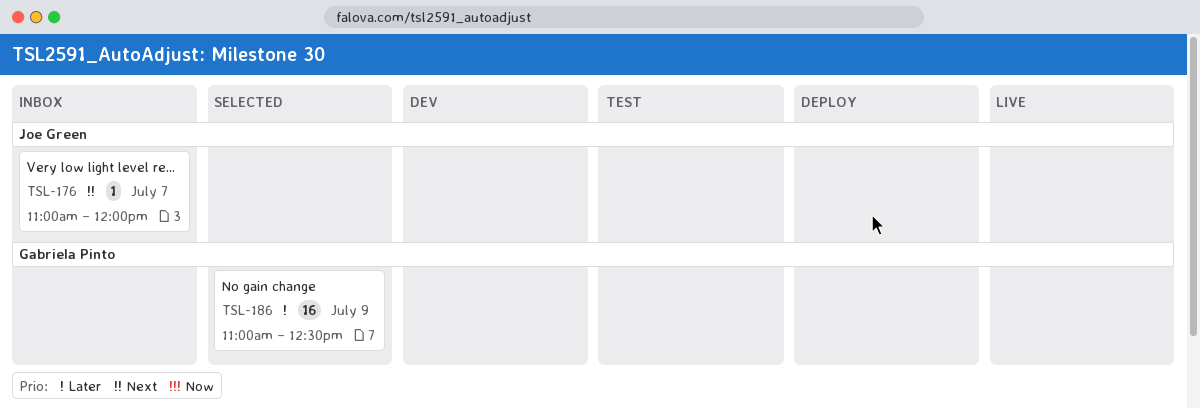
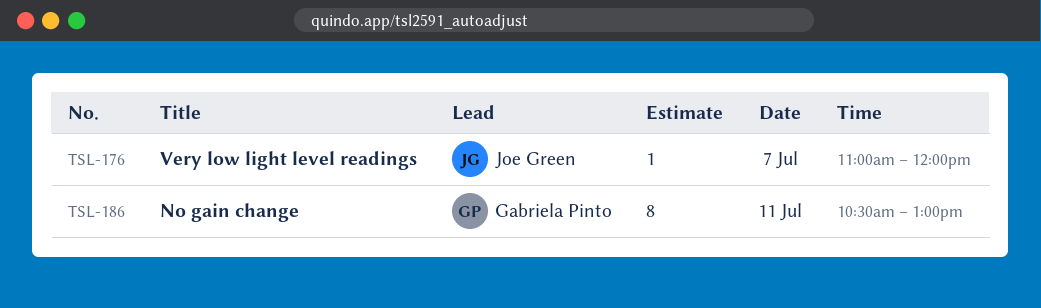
TSL-186, estimate: 16 -> 8
TSL-186, day: Jul 9 -> Jul 11
TSL-186, begins: 11:00 -> 10:30
TSL-186, ends: 12:30 -> 13:00

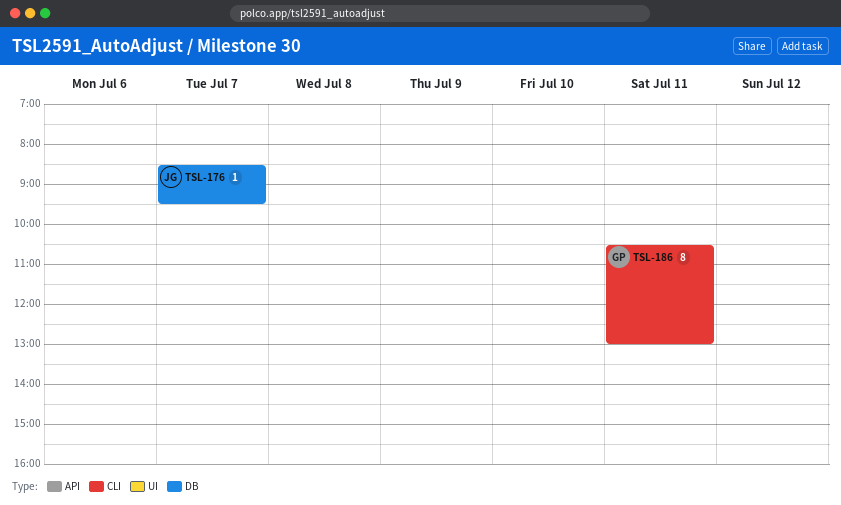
TSL-176, begins: 11:00 -> 08:30
TSL-176, ends: 12:00 -> 09:30

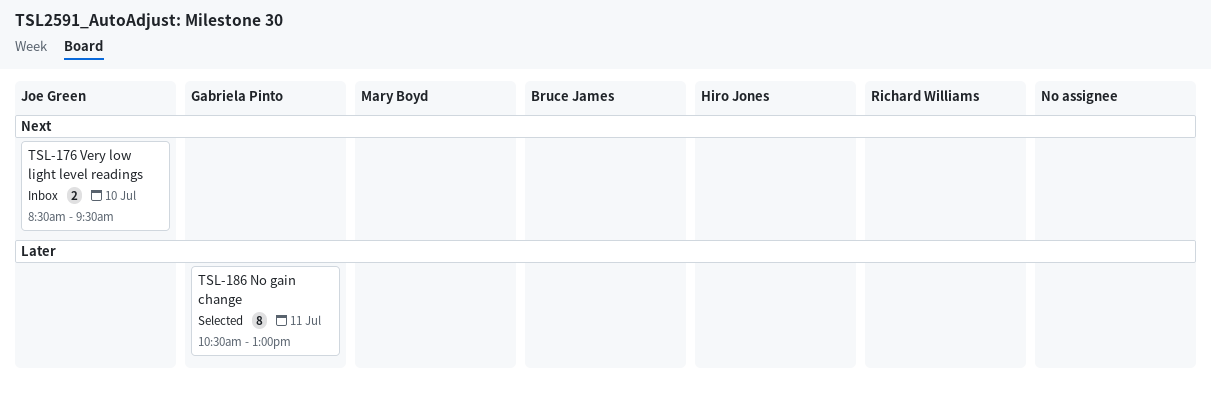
TSL-176, estimate: 1 -> 2
TSL-176, day: Jul 7 -> Jul 10

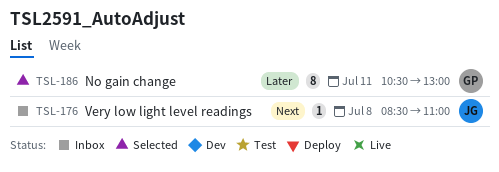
TSL-176, estimate: 2 -> 1
TSL-176, day: Jul 10 -> Jul 8
TSL-176, ends: 09:30 -> 11:00

